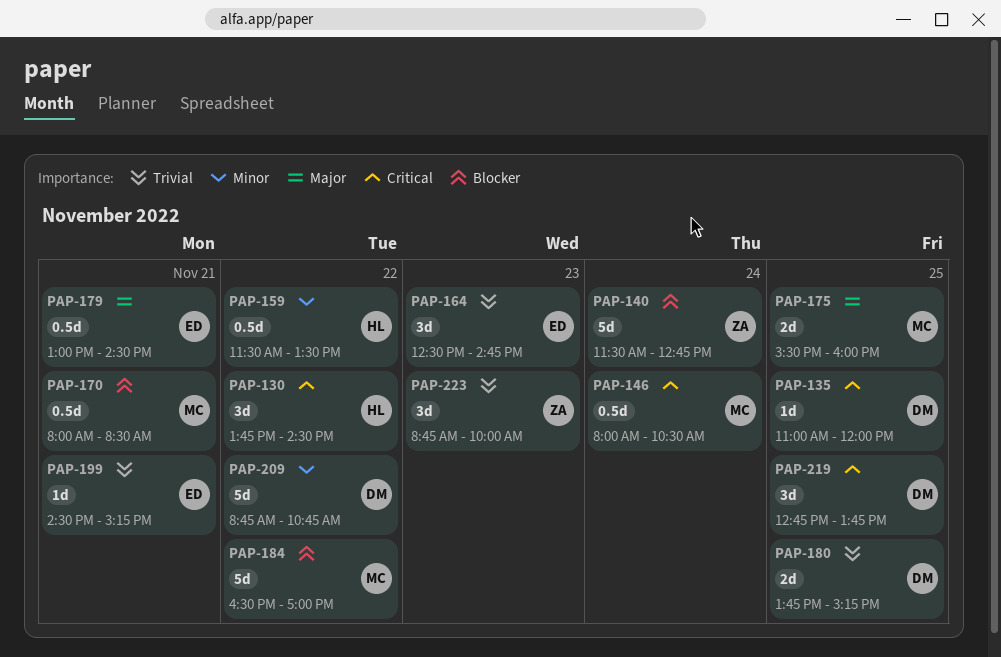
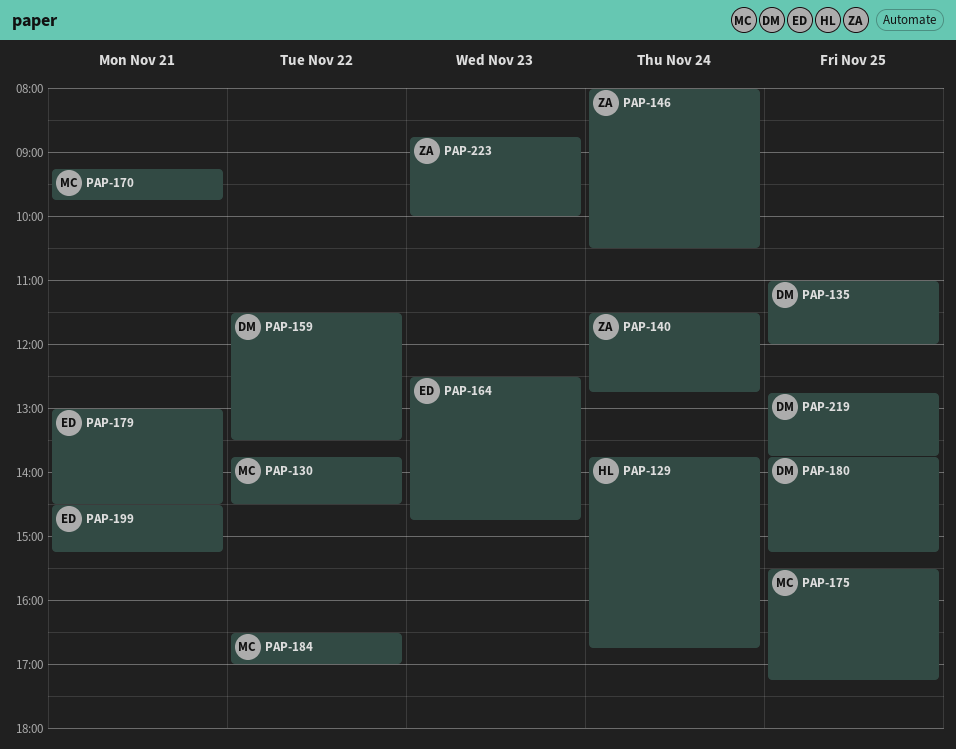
PAP-129: none -> present
PAP-130, owner: HL -> MC
PAP-146, owner: MC -> ZA
PAP-159, owner: HL -> DM
PAP-170, begins: 08:00 -> 09:15
PAP-170, ends: 08:30 -> 09:45
PAP-175, ends: 16:00 -> 17:15
PAP-209: present -> none

